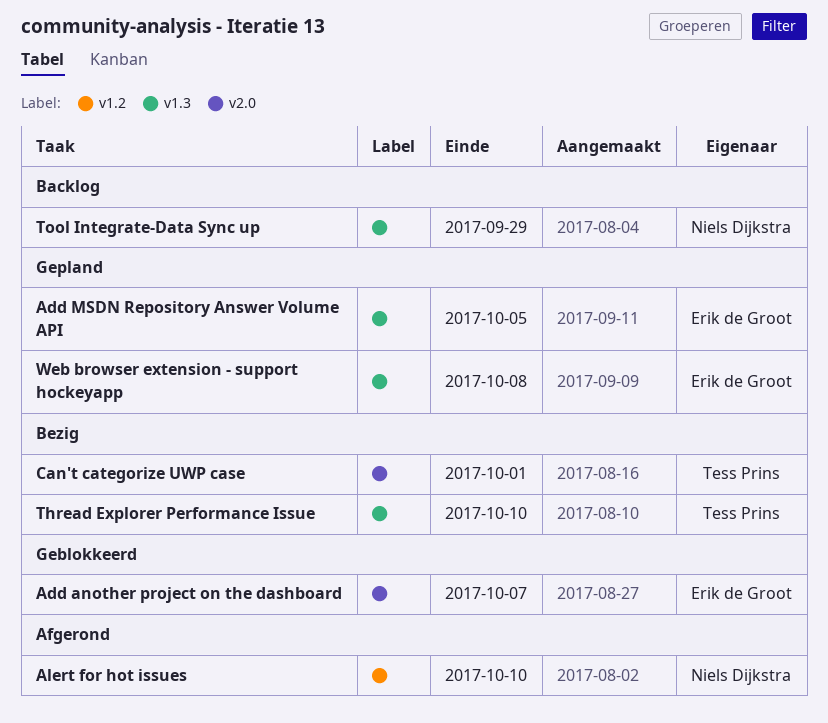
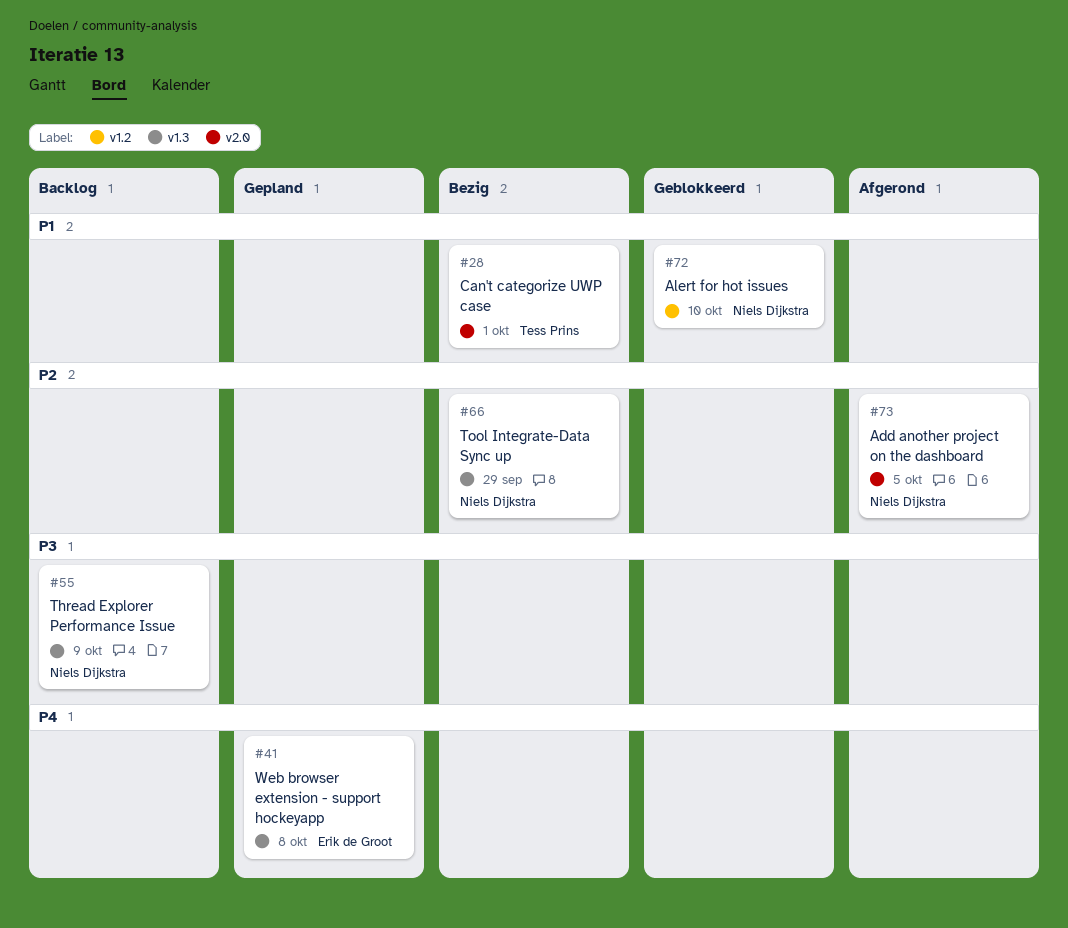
Add another project on the dashboard, status: Geblokkeerd -> Afgerond
Add another project on the dashboard, owner: Erik de Groot -> Niels Dijkstra
Add another project on the dashboard, due: Oct 7 -> Oct 5
Add MSDN Repository Answer Volume API: present -> none
Alert for hot issues, status: Afgerond -> Geblokkeerd
Thread Explorer Performance Issue, status: Bezig -> Backlog
Thread Explorer Performance Issue, owner: Tess Prins -> Niels Dijkstra
Thread Explorer Performance Issue, due: Oct 10 -> Oct 9
Tool Integrate-Data Sync up, status: Backlog -> Bezig

